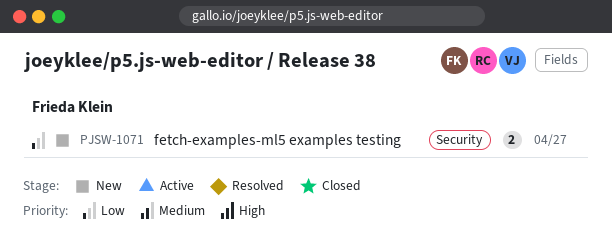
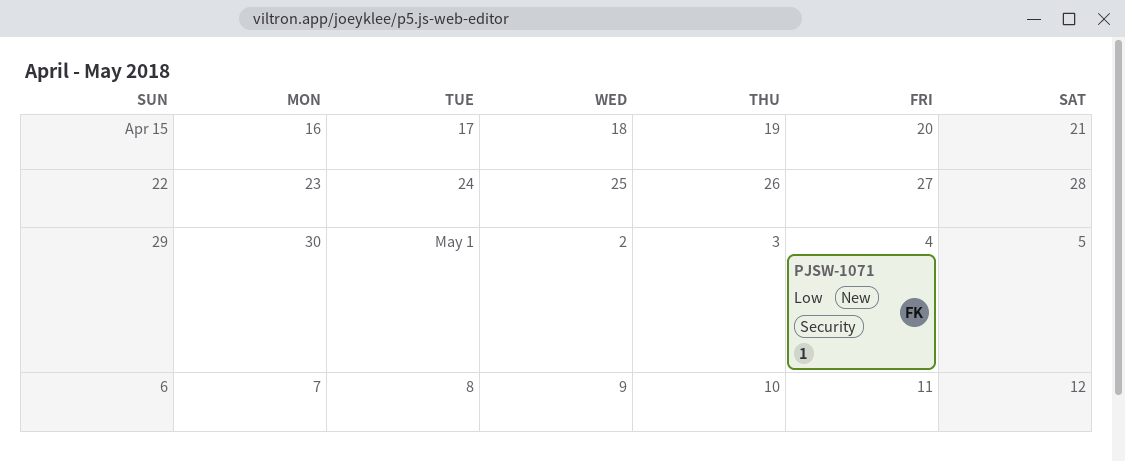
PJSW-1071, estimate: 2 -> 1
PJSW-1071, due: Apr 27 -> May 4

